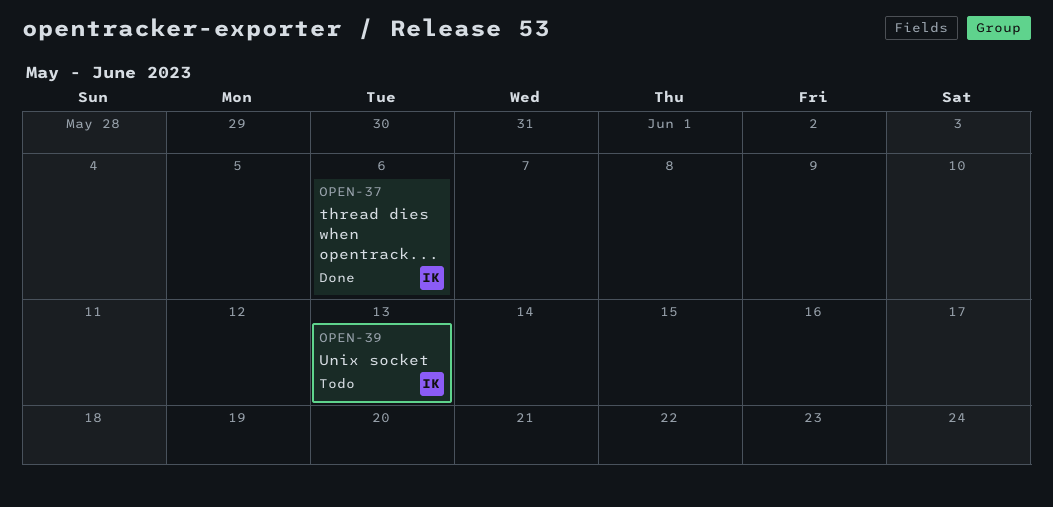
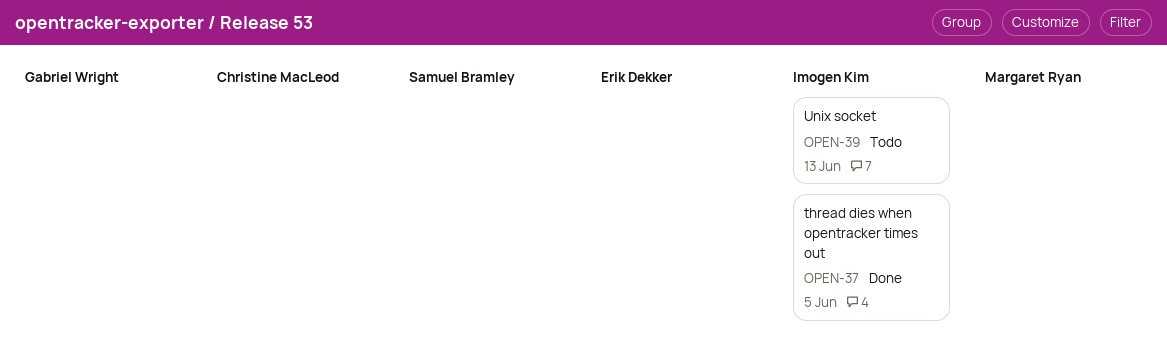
OPEN-37, due: Jun 6 -> Jun 5

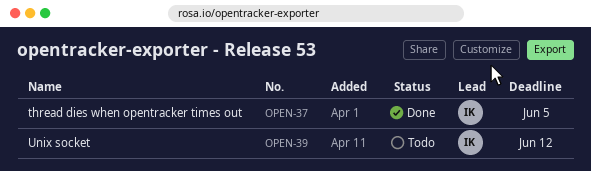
OPEN-39, due: Jun 13 -> Jun 12

